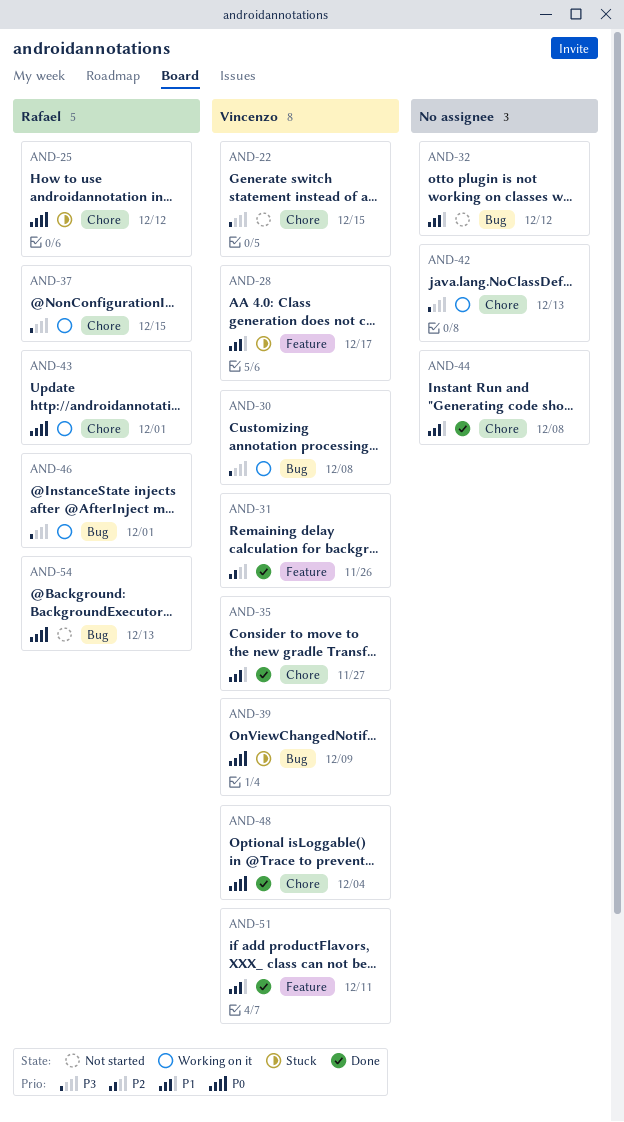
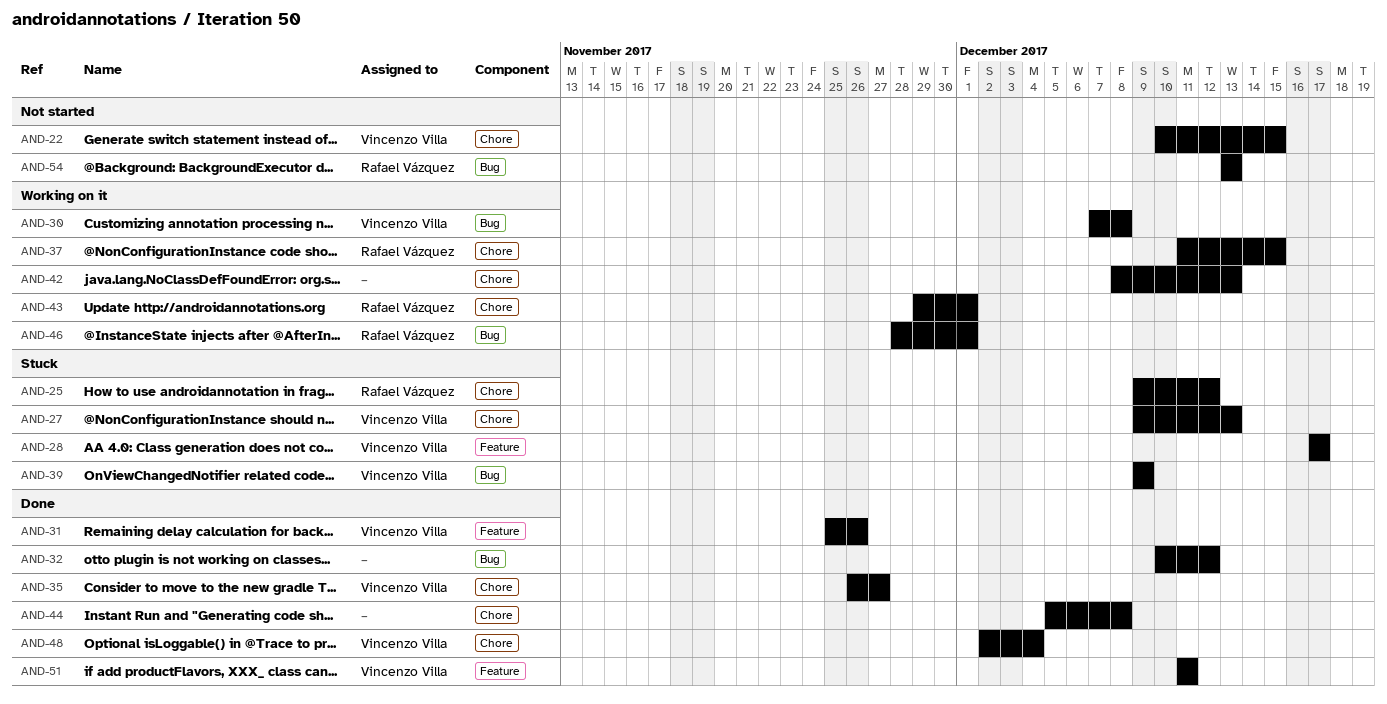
AND-27: none -> present
AND-32, status: Not started -> Done

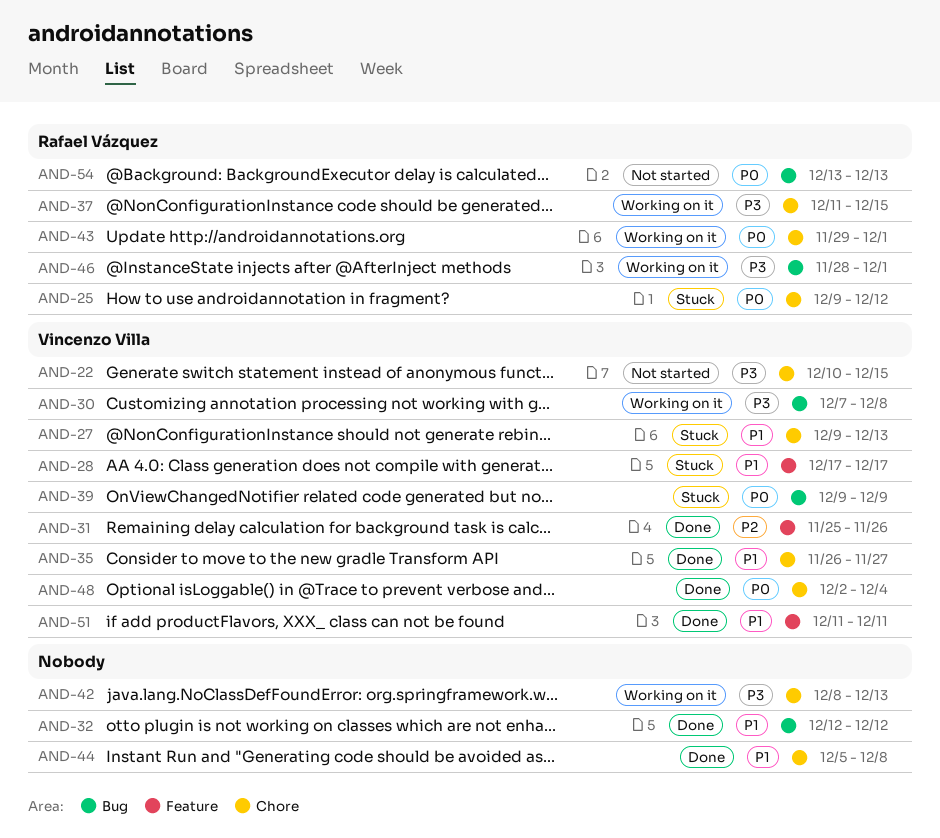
AND-32, start: Dec 10 -> Dec 12

